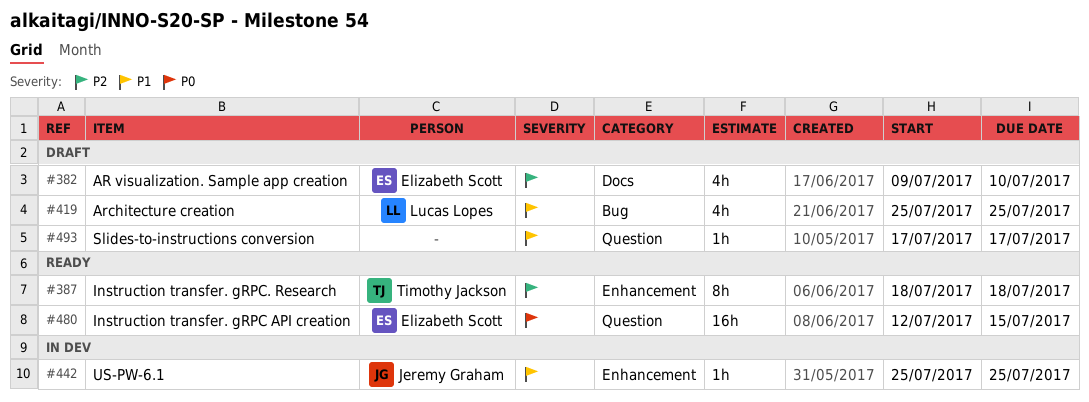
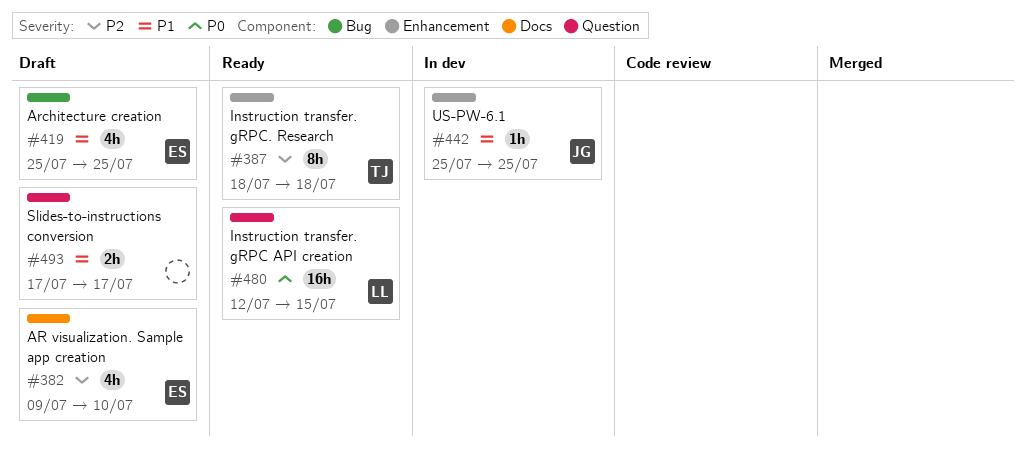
#419, owner: Lucas Lopes -> Elizabeth Scott
#480, owner: Elizabeth Scott -> Lucas Lopes
#493, estimate: 1h -> 2h

